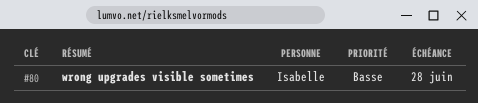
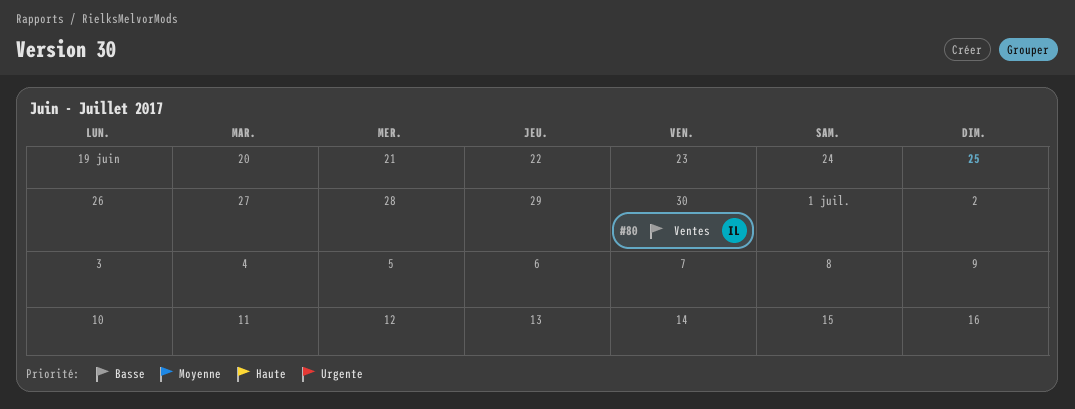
#80, due: Jun 28 -> Jun 30

